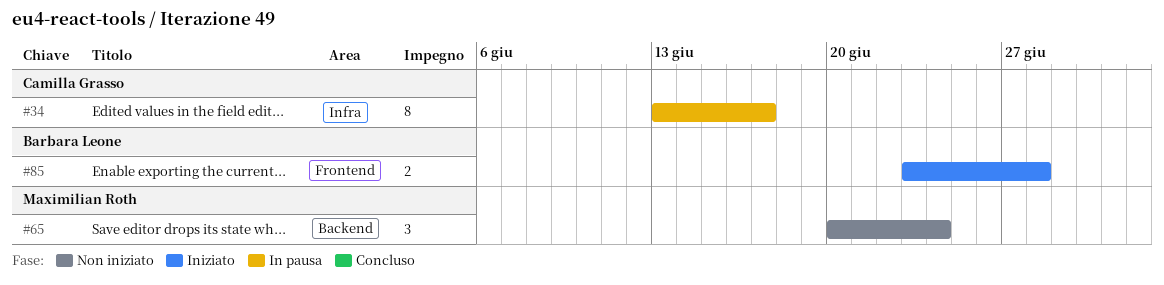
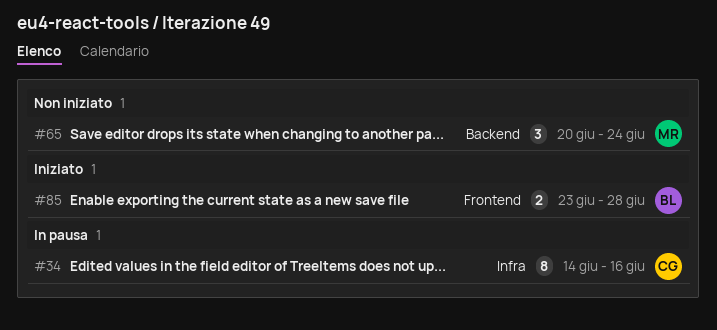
#34, start: Jun 13 -> Jun 14
#34, due: Jun 17 -> Jun 16

